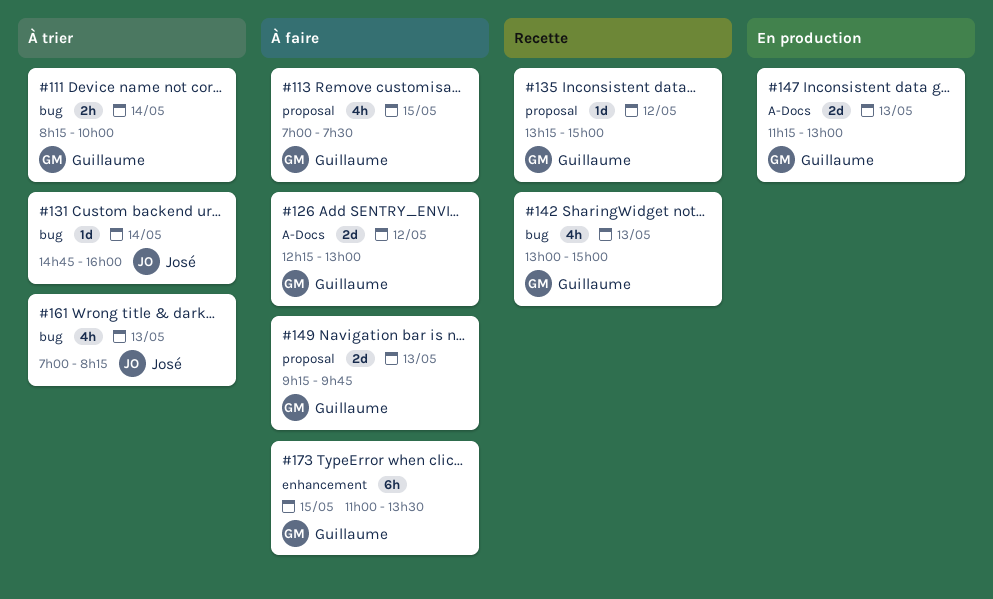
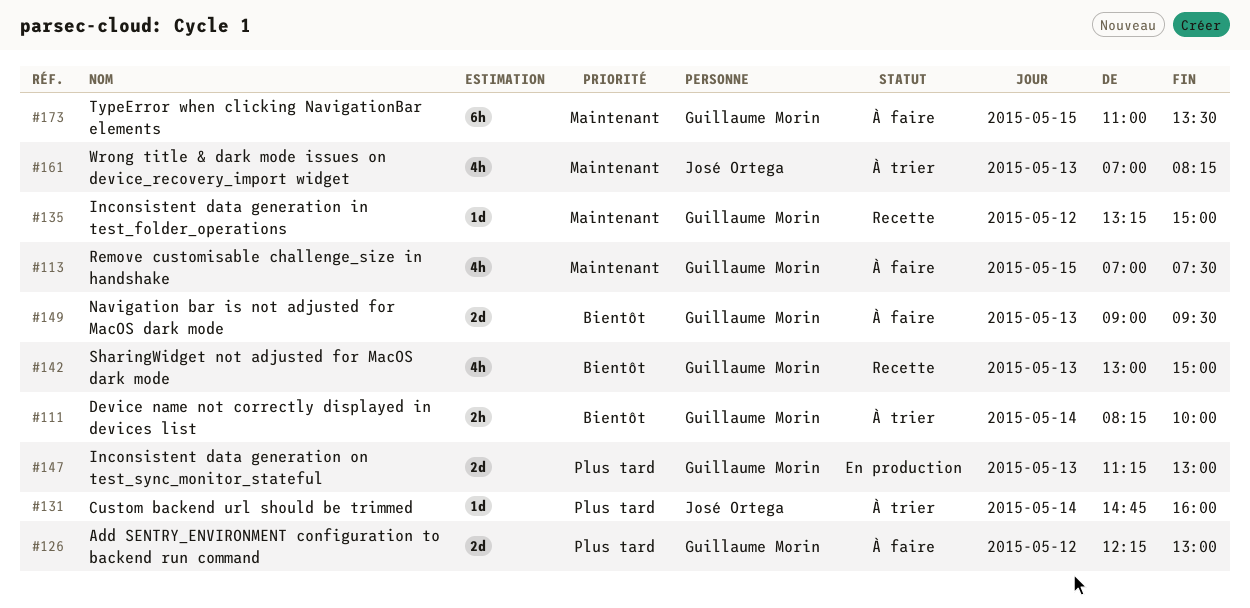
#149, begins: 09:15 -> 09:00
#149, ends: 09:45 -> 09:30

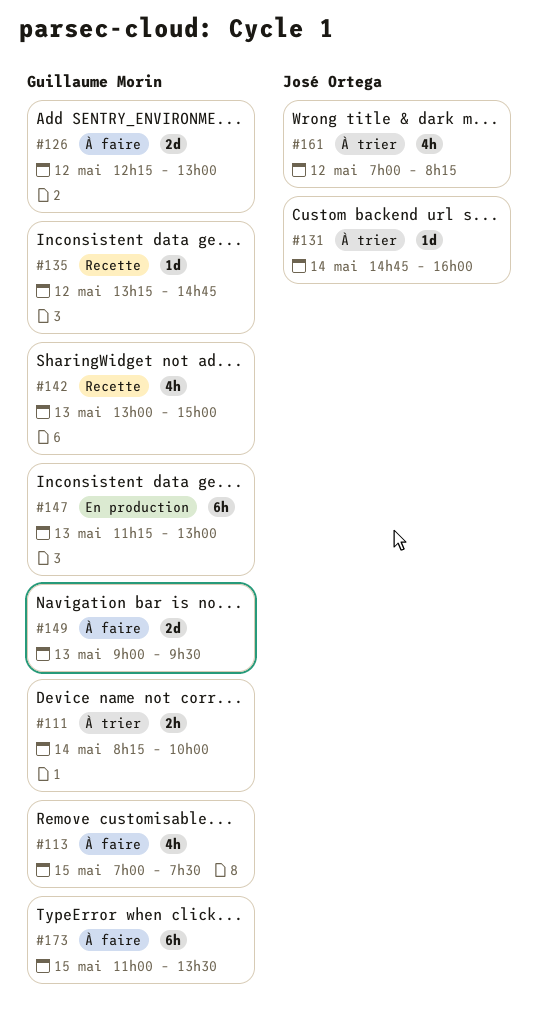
#135, ends: 15:00 -> 14:45
#147, estimate: 2d -> 6h
#161, day: May 13 -> May 12

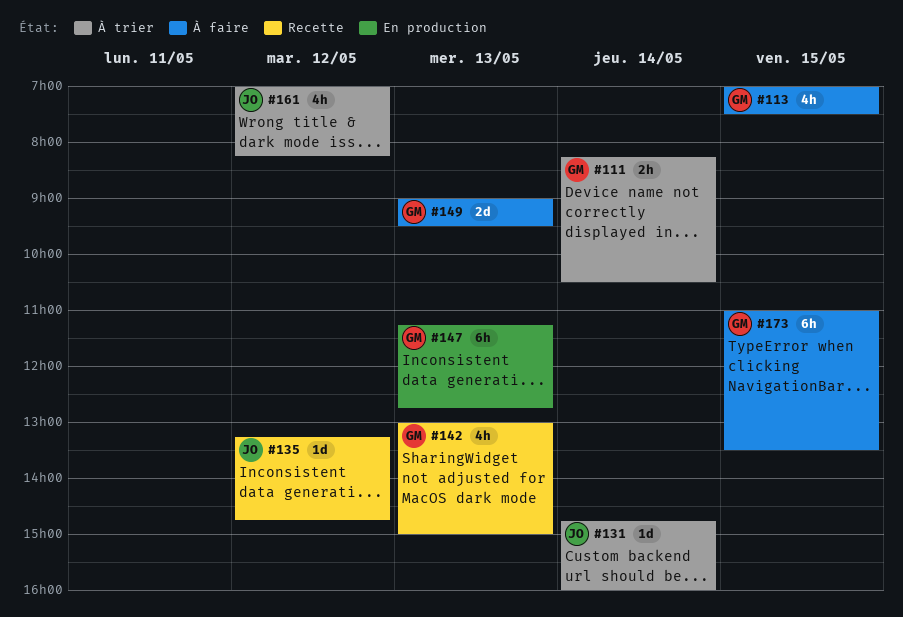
#111, ends: 10:00 -> 10:30
#126: present -> none
#135, owner: Guillaume Morin -> José Ortega
#147, ends: 13:00 -> 12:45

